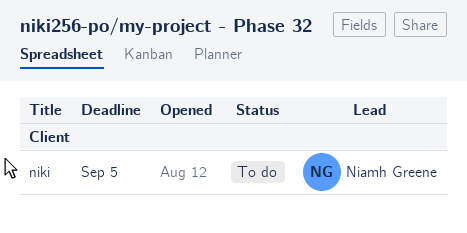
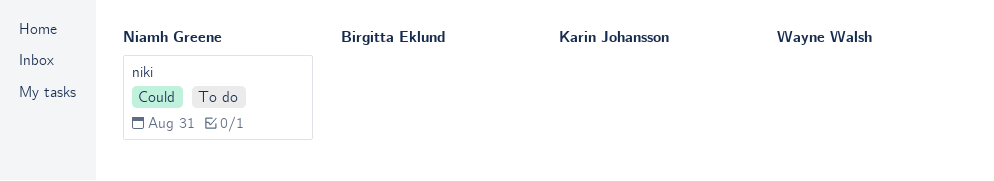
niki, due: Sep 5 -> Aug 31

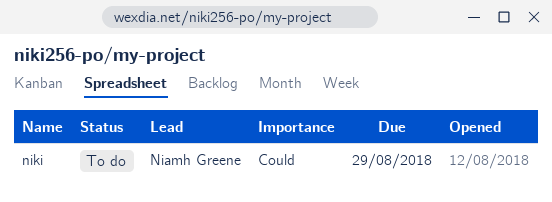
niki, due: Aug 31 -> Aug 29

